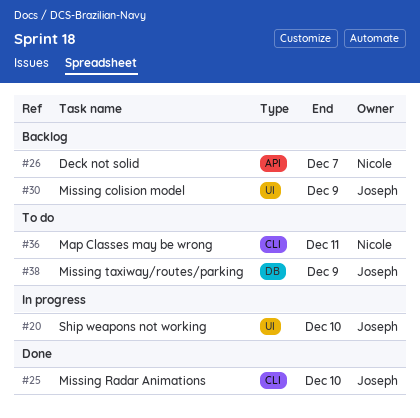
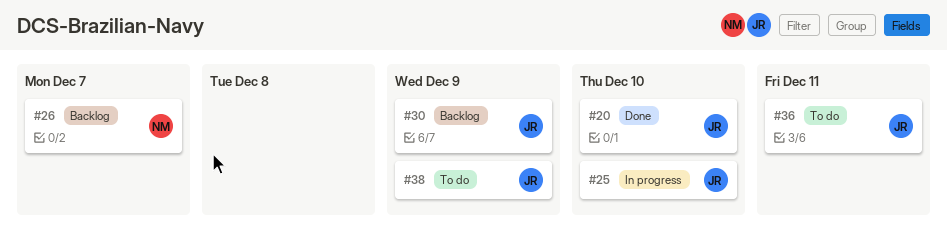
#20, status: In progress -> Done
#25, status: Done -> In progress
#36, owner: Nicole -> Joseph

